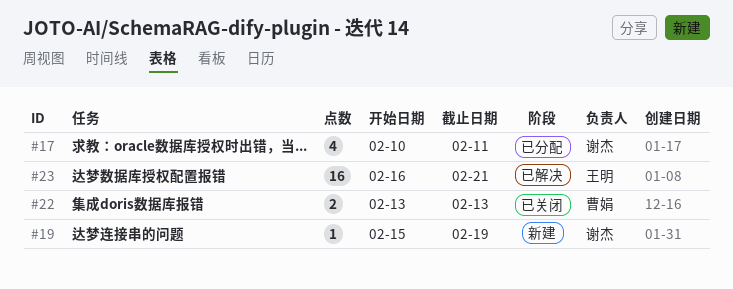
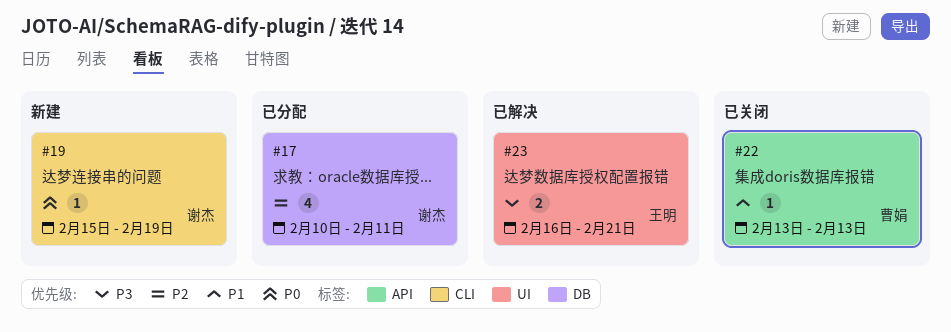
#22, estimate: 2 -> 1
#23, estimate: 16 -> 2

